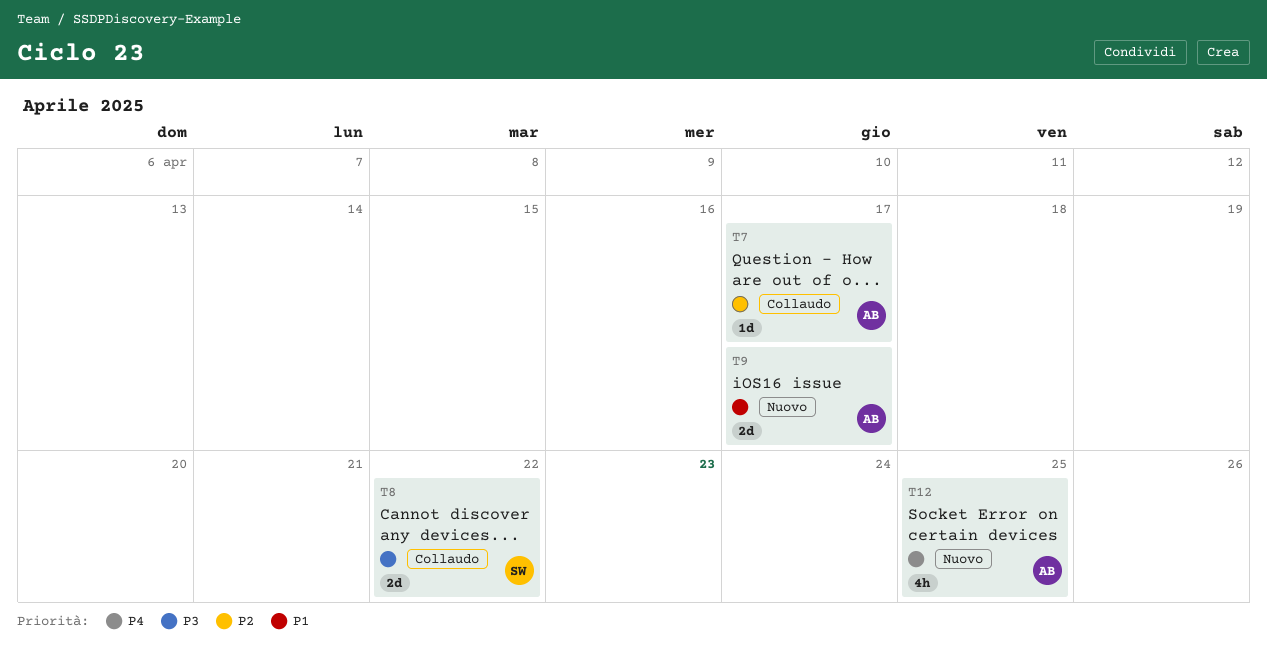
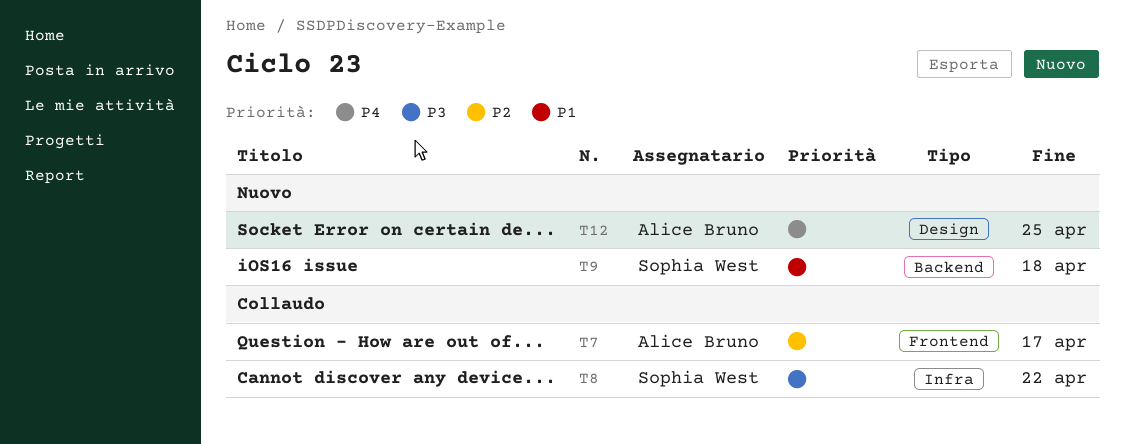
T9, owner: Alice Bruno -> Sophia West
T9, due: Apr 17 -> Apr 18

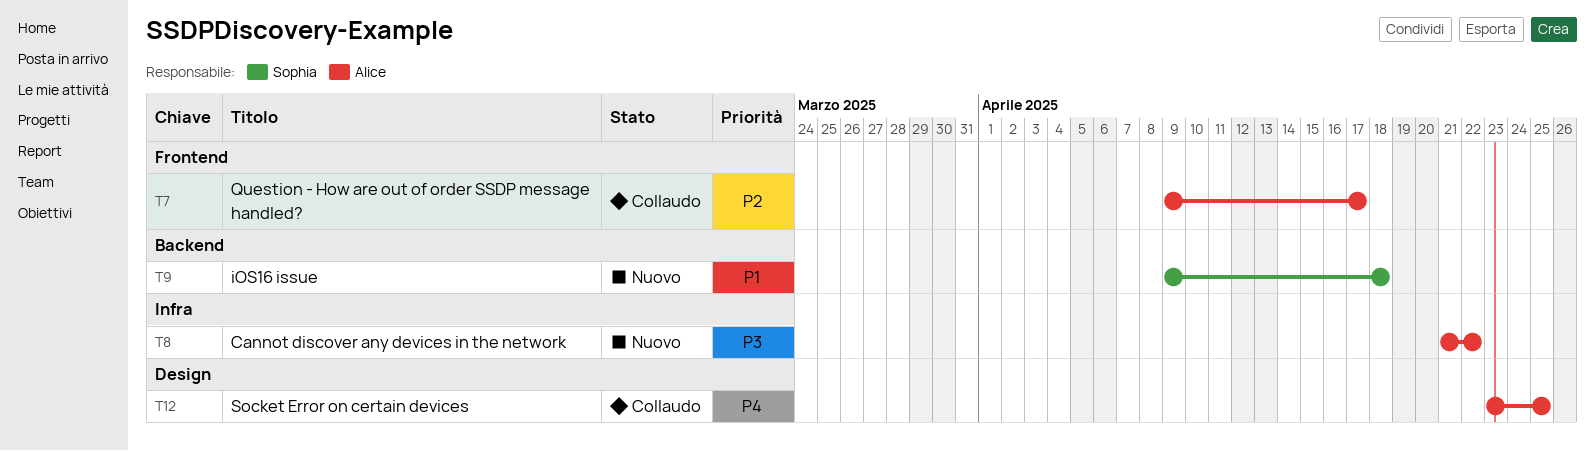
T8, status: Collaudo -> Nuovo
T8, owner: Sophia West -> Alice Bruno
T12, status: Nuovo -> Collaudo

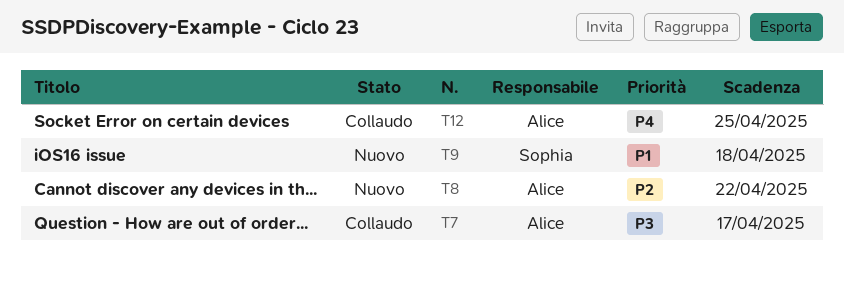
T7, priority: P2 -> P3
T8, priority: P3 -> P2

